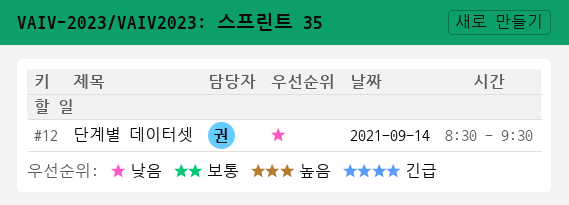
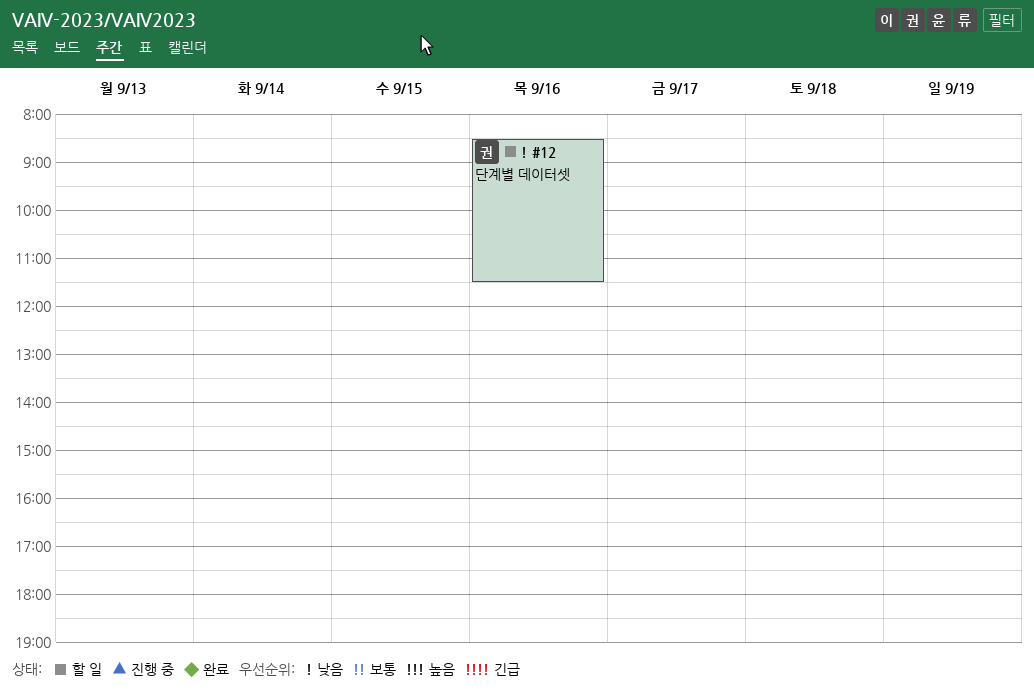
#12, day: Sep 14 -> Sep 16
#12, ends: 09:30 -> 11:30

